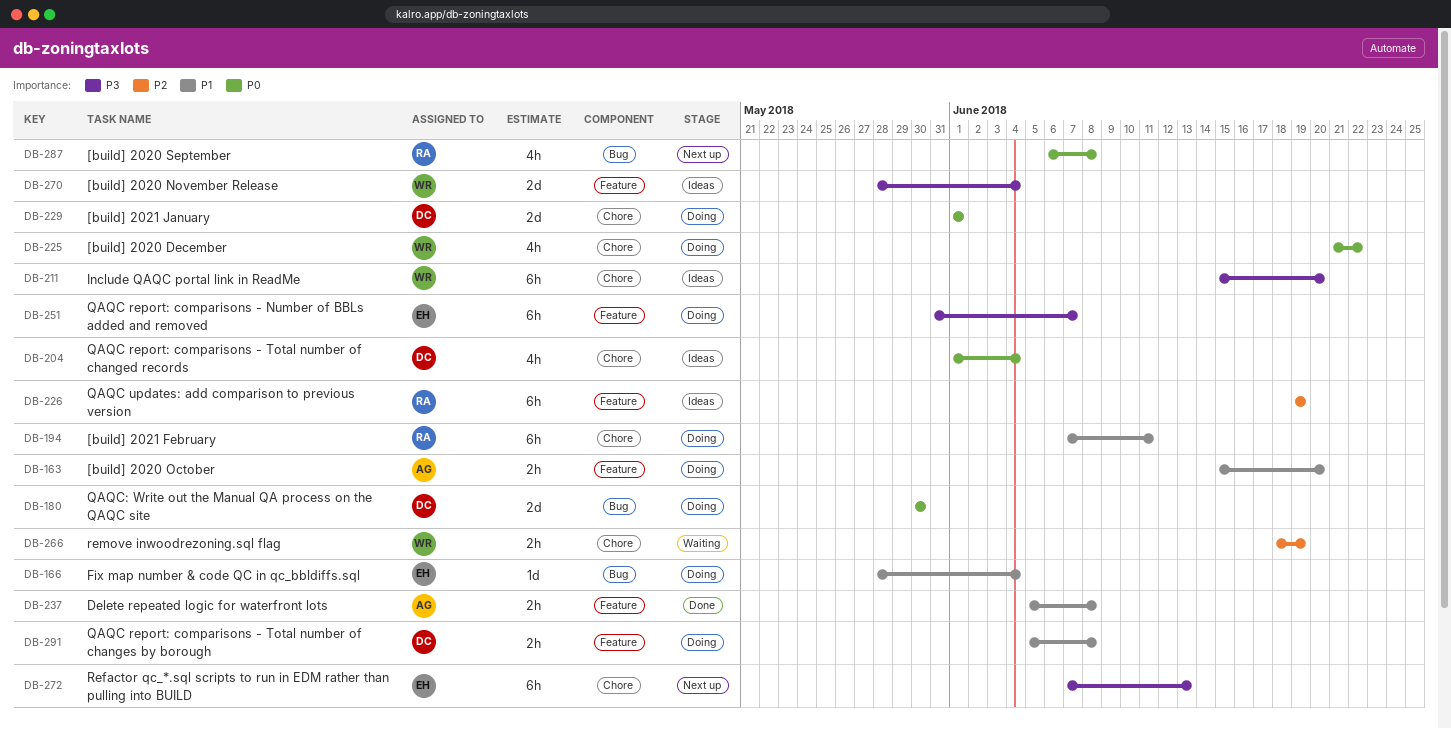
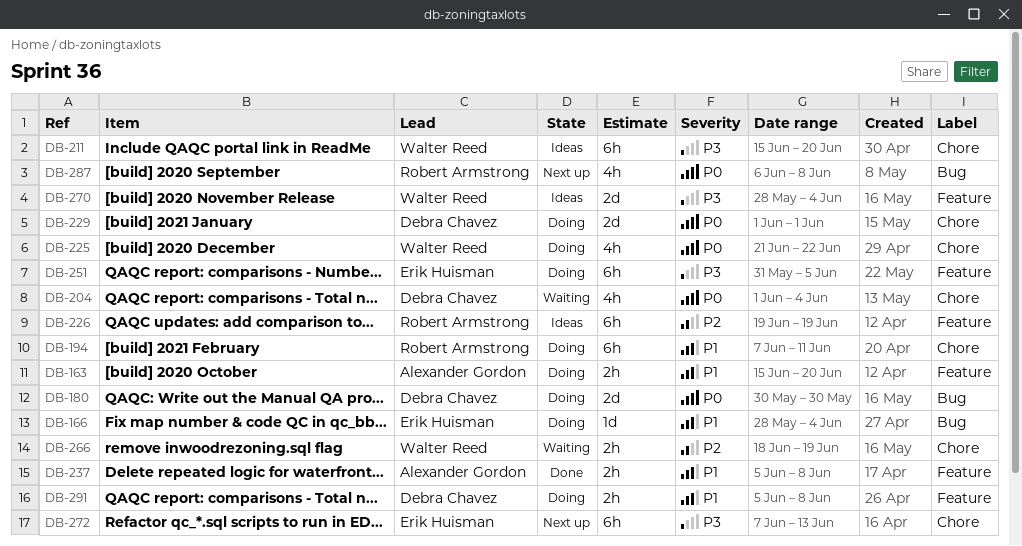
DB-204, status: Ideas -> Waiting
DB-251, due: Jun 7 -> Jun 5

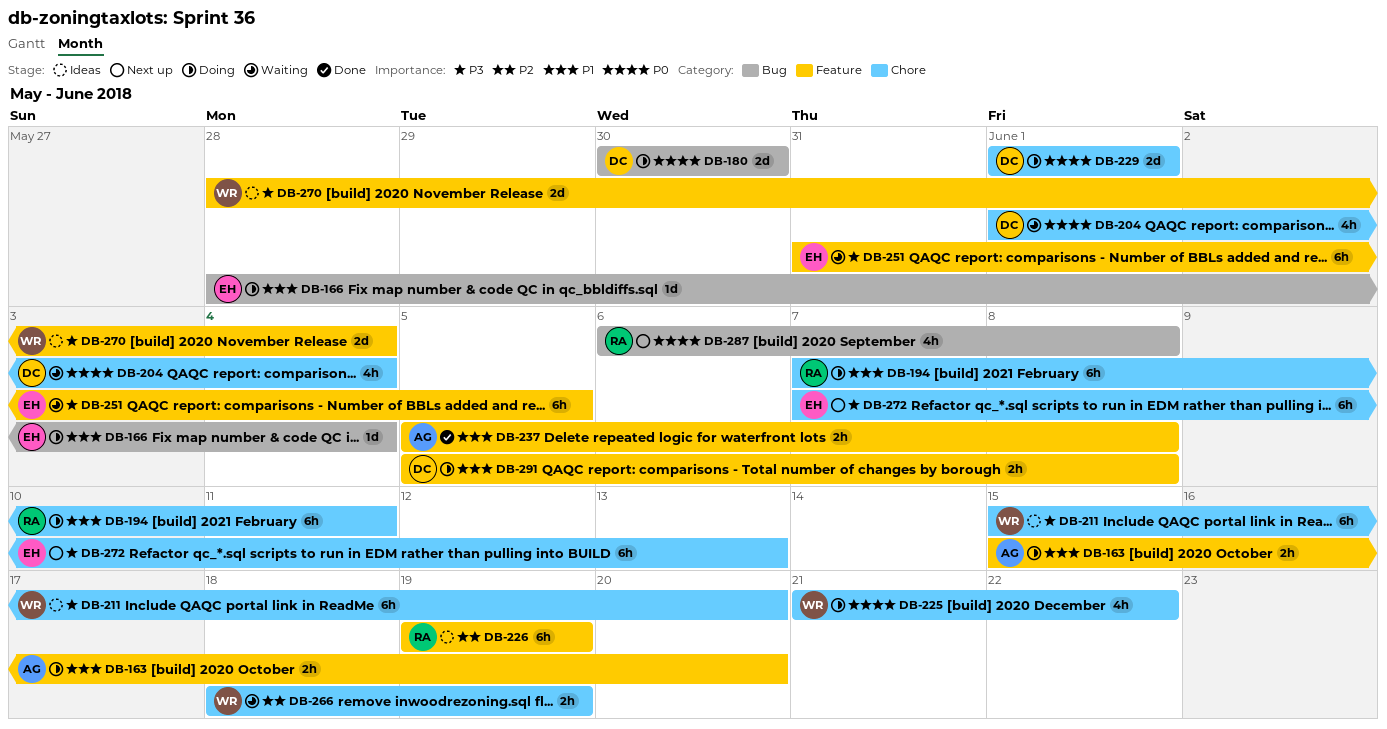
DB-251, status: Doing -> Waiting

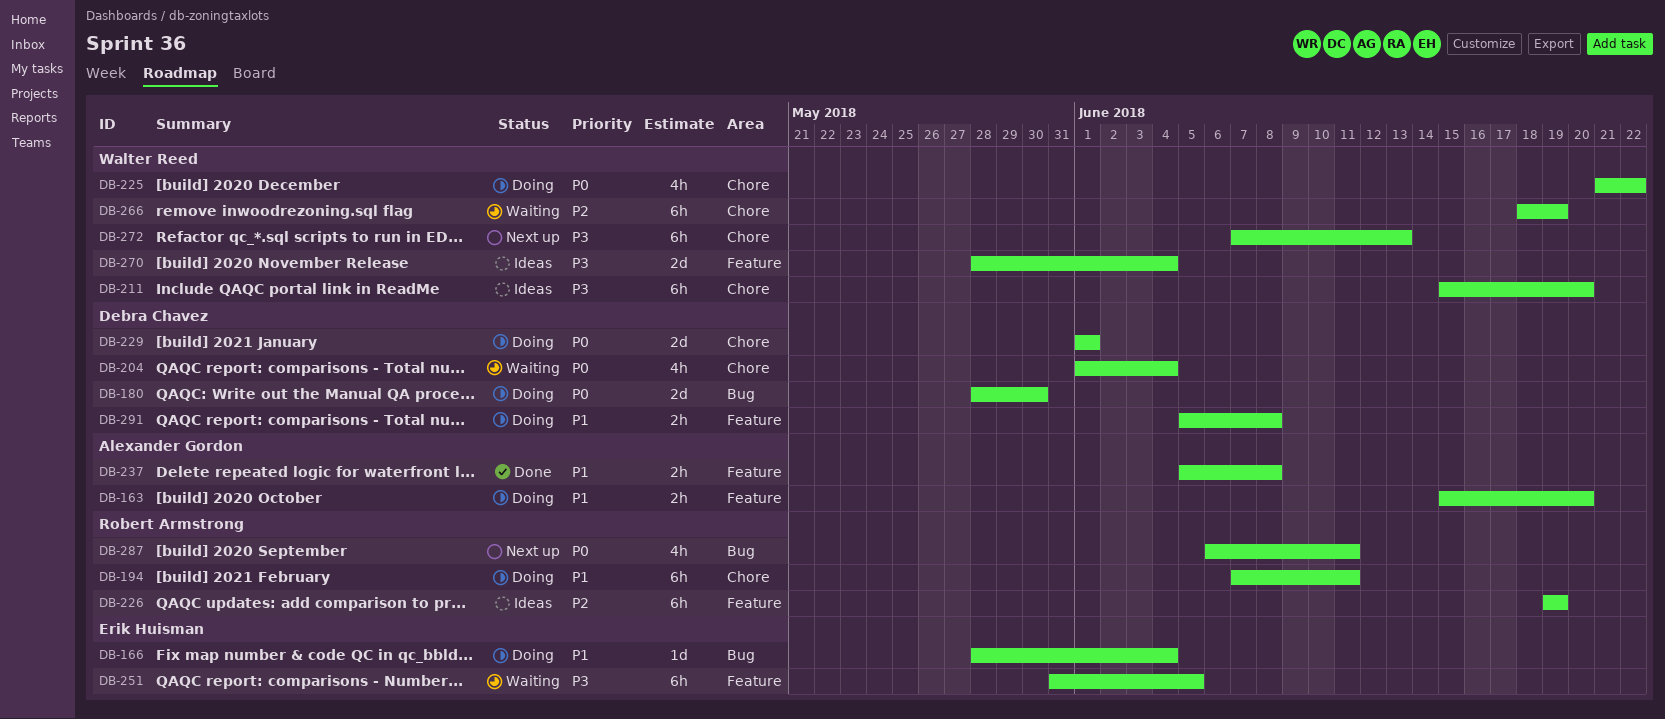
DB-180, start: May 30 -> May 28
DB-266, estimate: 2h -> 6h
DB-272, owner: Erik Huisman -> Walter Reed
DB-287, due: Jun 8 -> Jun 11

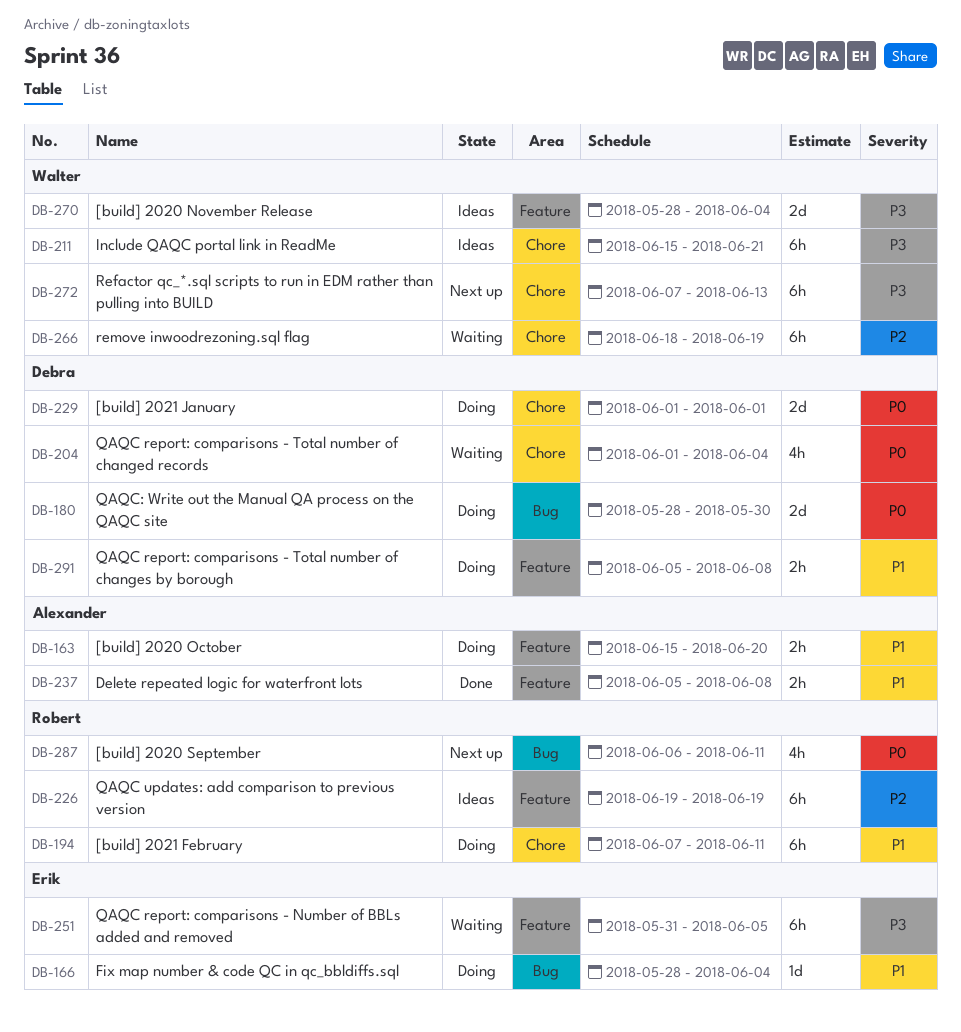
DB-211, due: Jun 20 -> Jun 21
DB-225: present -> none

